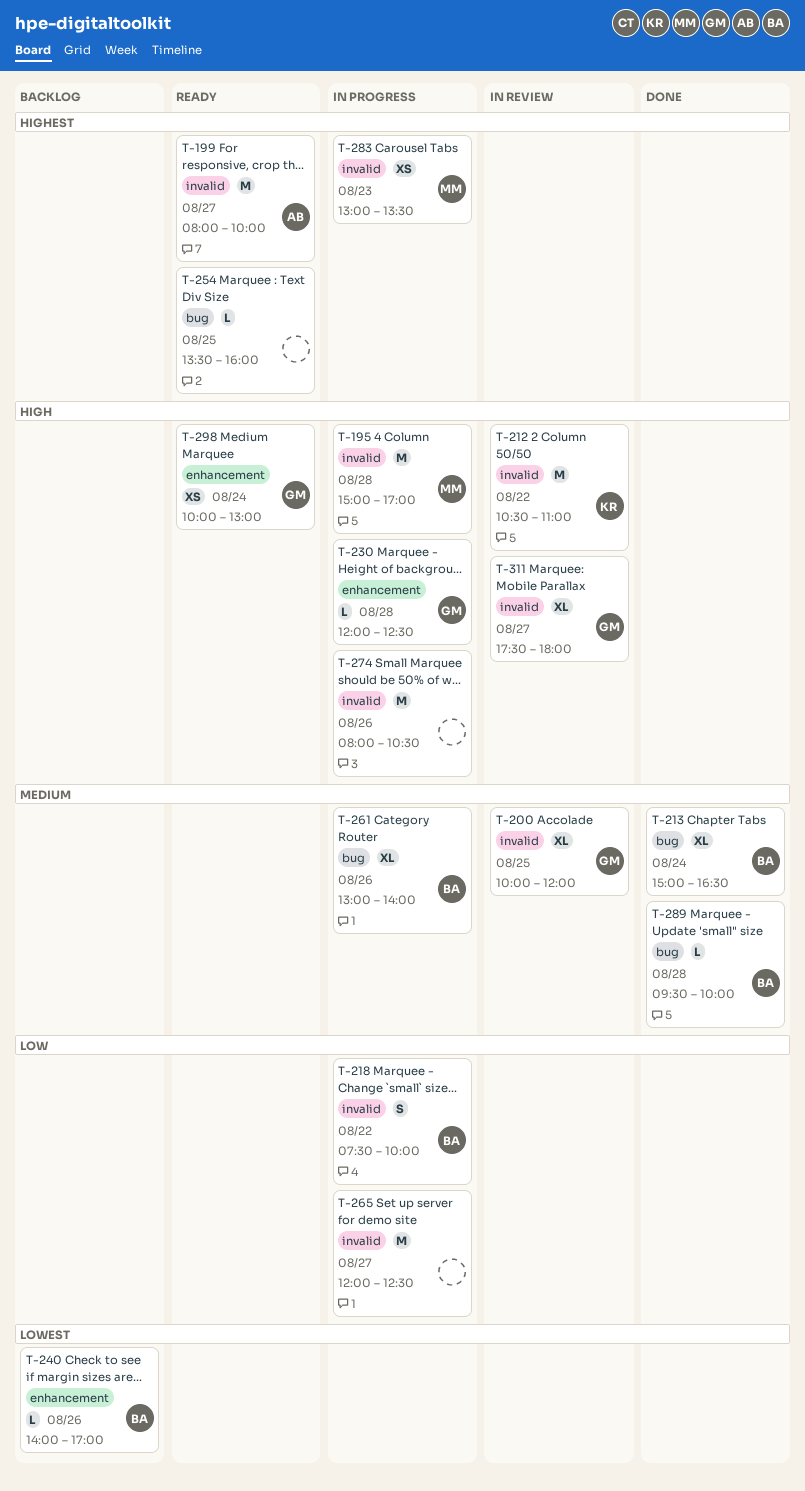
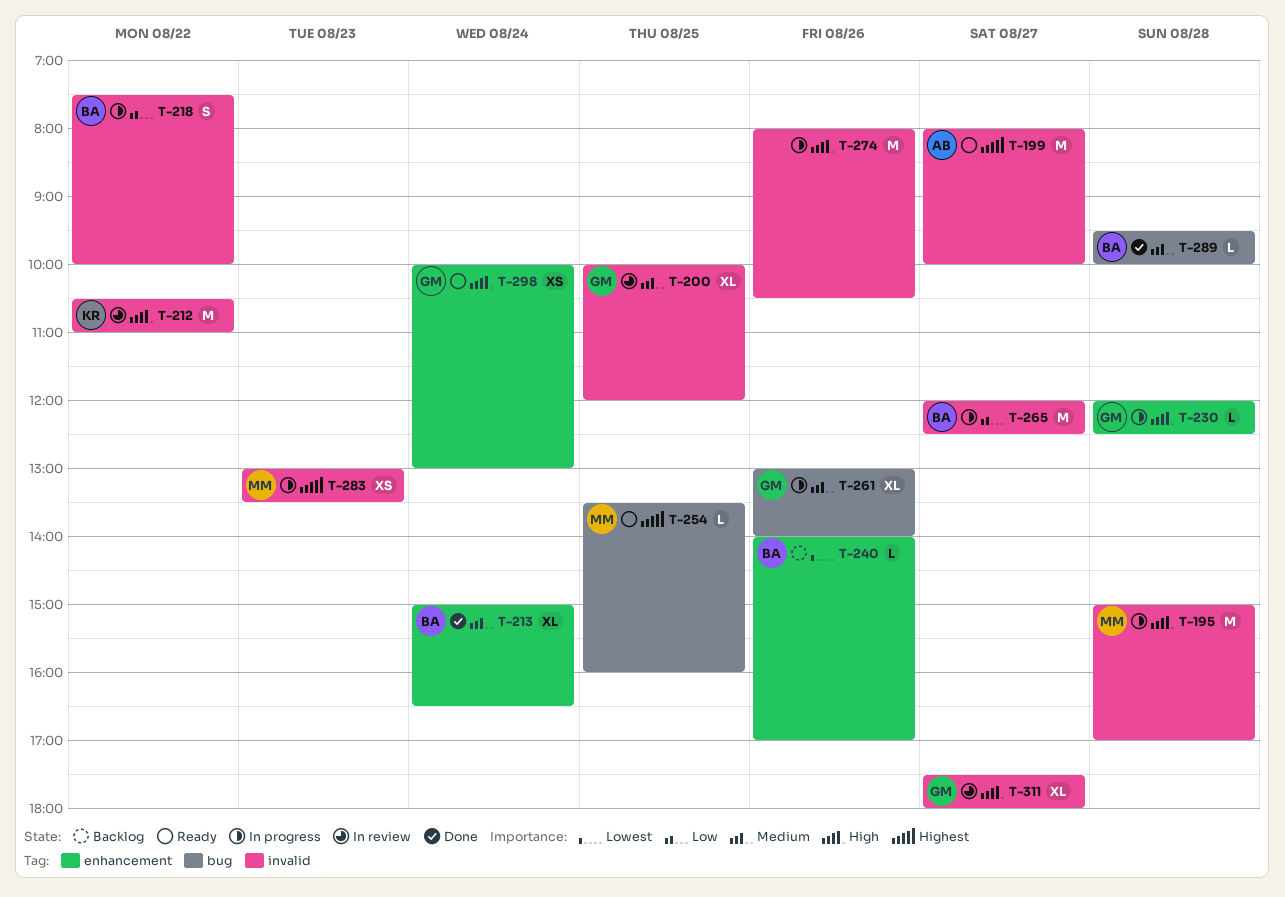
T-213, label: bug -> enhancement
T-254, owner: none -> MM
T-261, owner: BA -> GM
T-265, owner: none -> BA

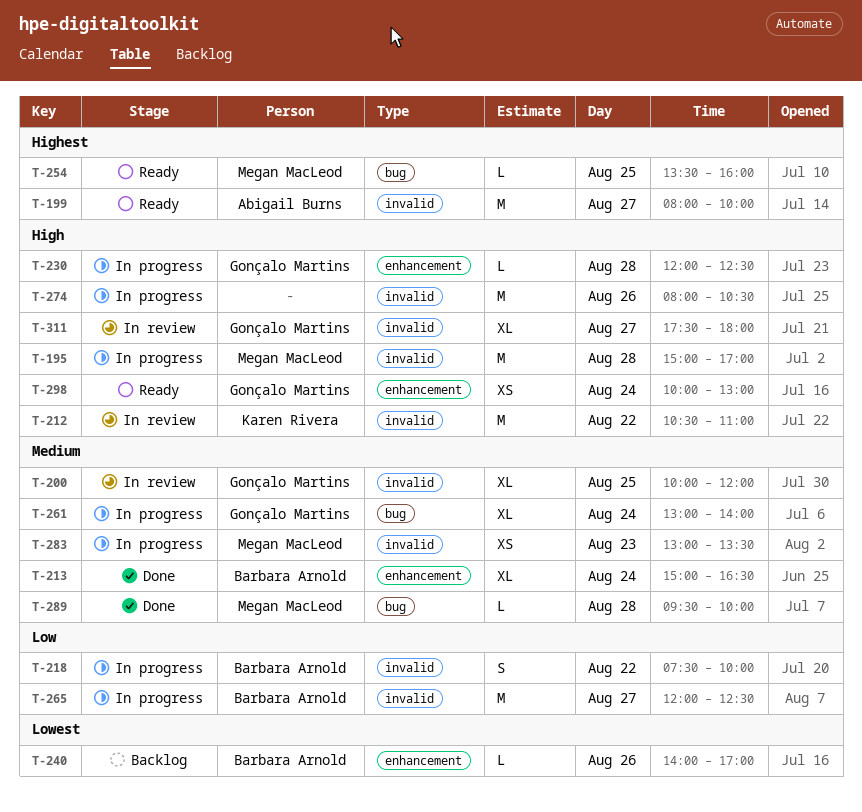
T-261, day: Aug 26 -> Aug 24
T-283, priority: Highest -> Medium
T-289, owner: Barbara Arnold -> Megan MacLeod

